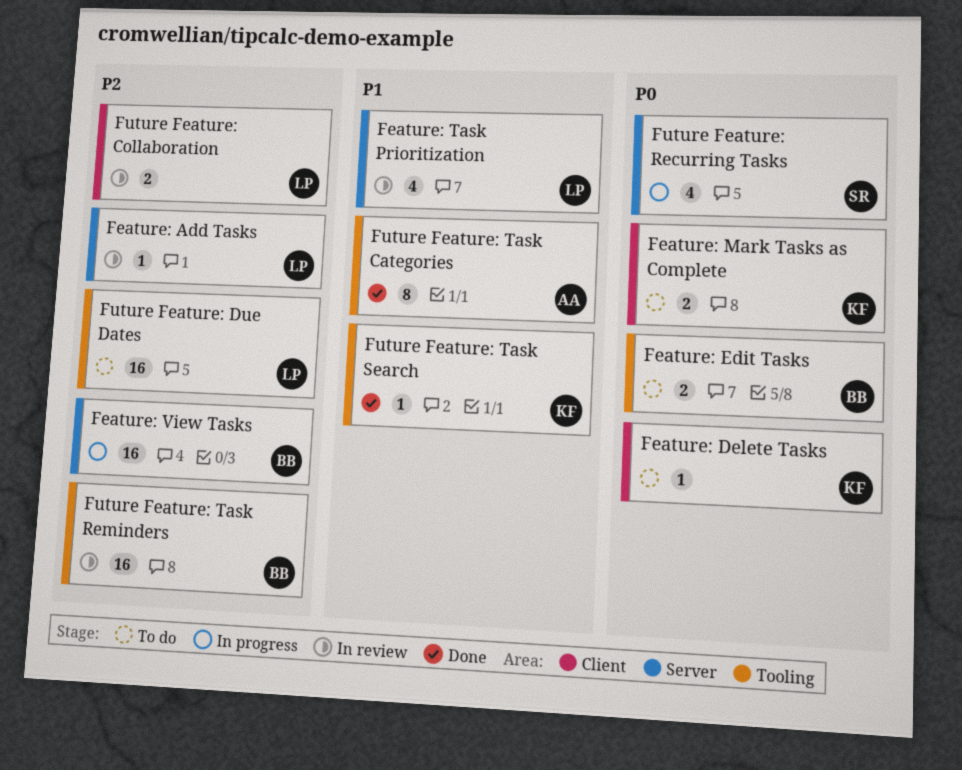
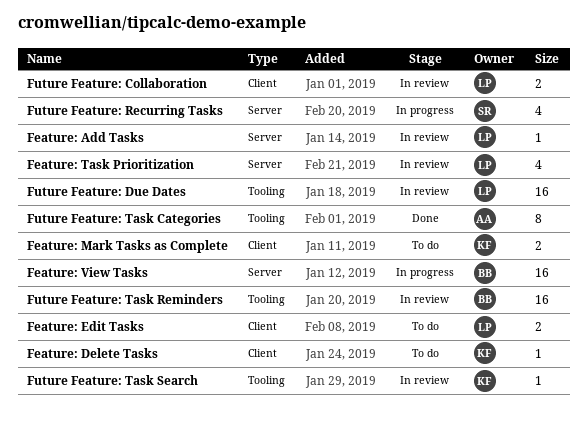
Feature: Edit Tasks, owner: BB -> LP
Feature: Edit Tasks, label: Tooling -> Client
Future Feature: Due Dates, status: To do -> In review
Future Feature: Task Search, status: Done -> In review

